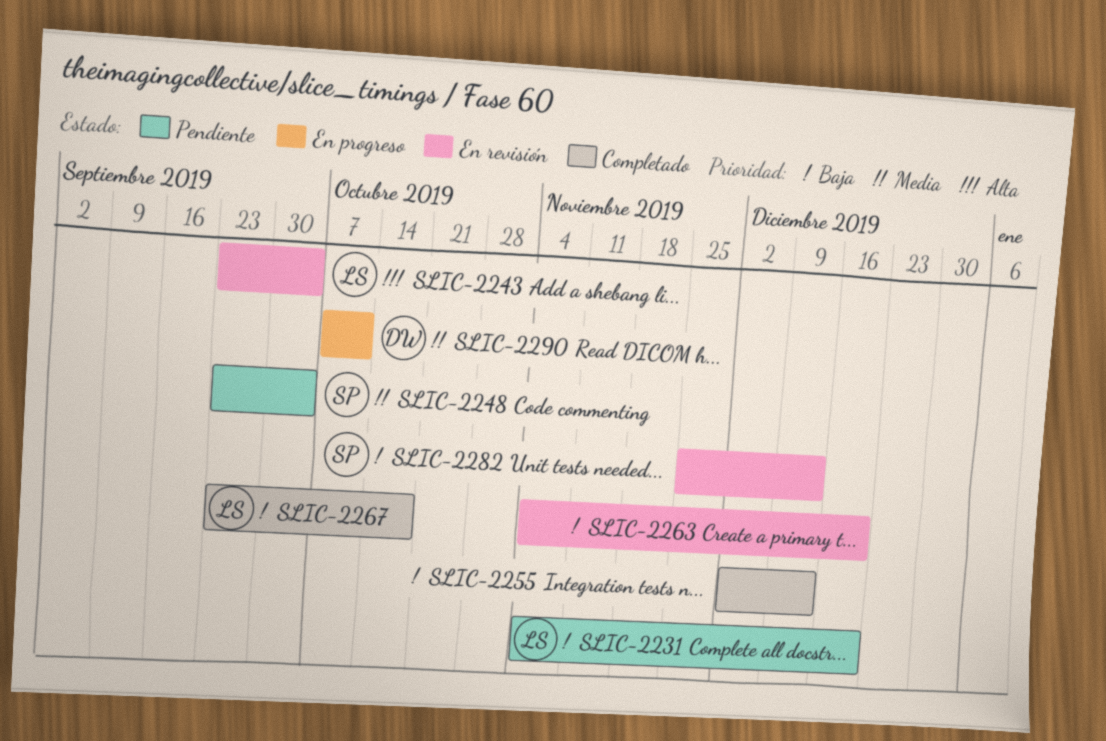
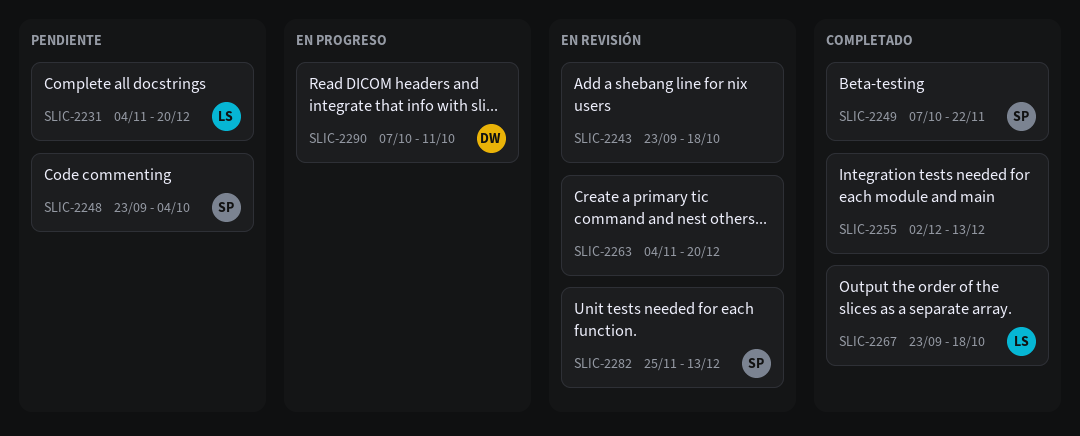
SLIC-2243, owner: LS -> none
SLIC-2243, due: Oct 4 -> Oct 18
SLIC-2249: none -> present

